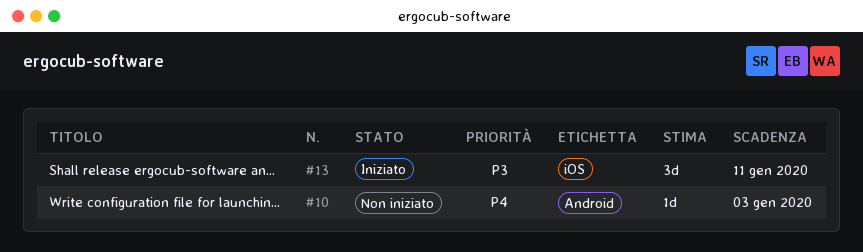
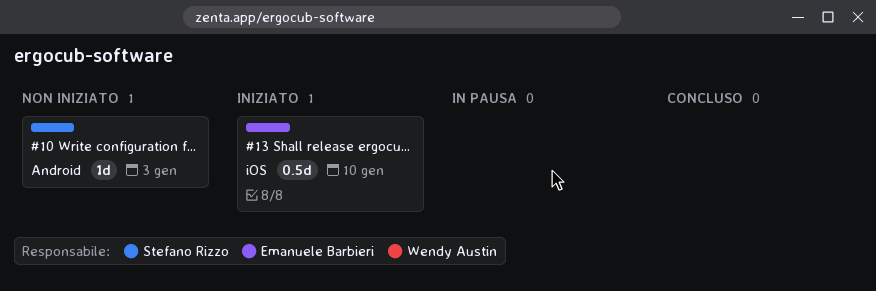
#13, estimate: 3d -> 0.5d
#13, due: Jan 11 -> Jan 10

